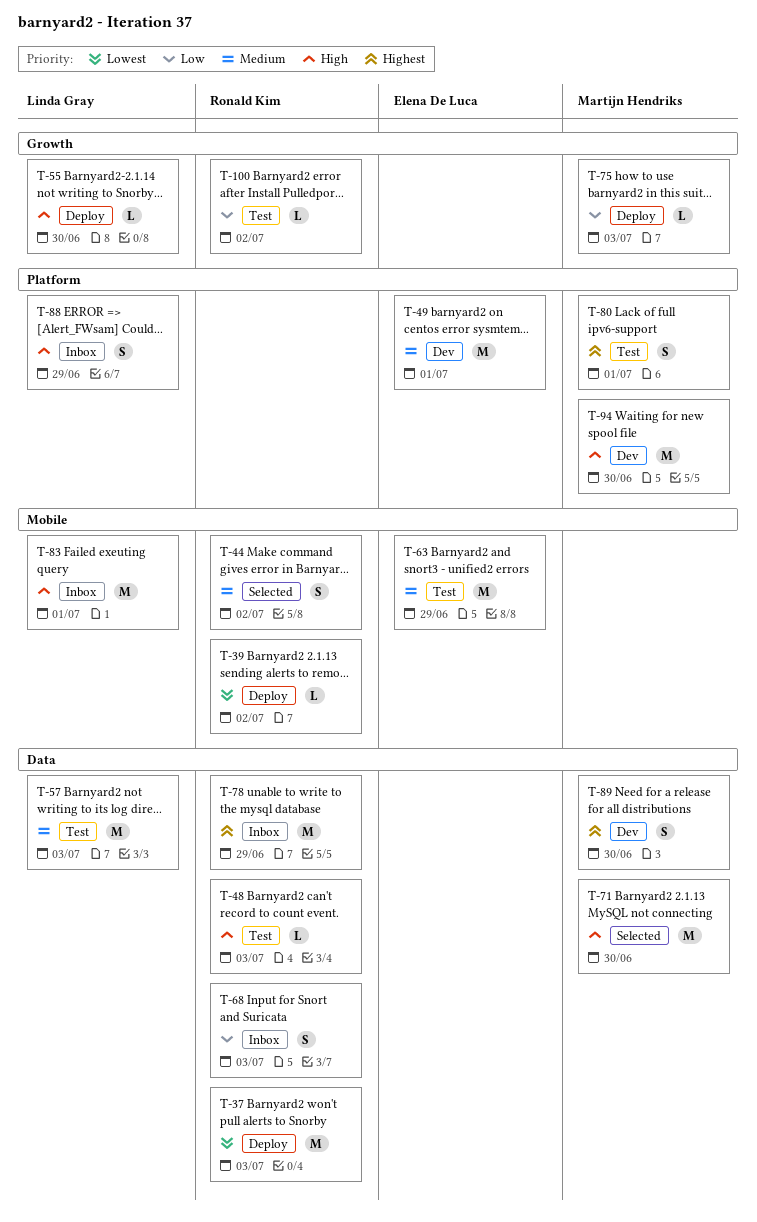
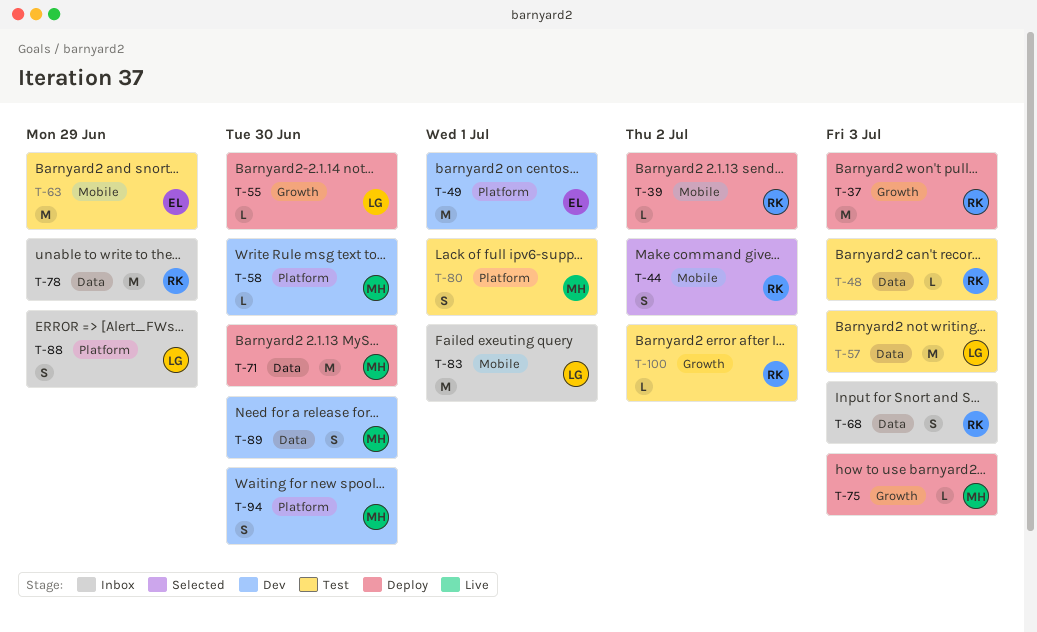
T-37, label: Data -> Growth
T-58: none -> present
T-71, status: Selected -> Deploy
T-94, estimate: M -> S

